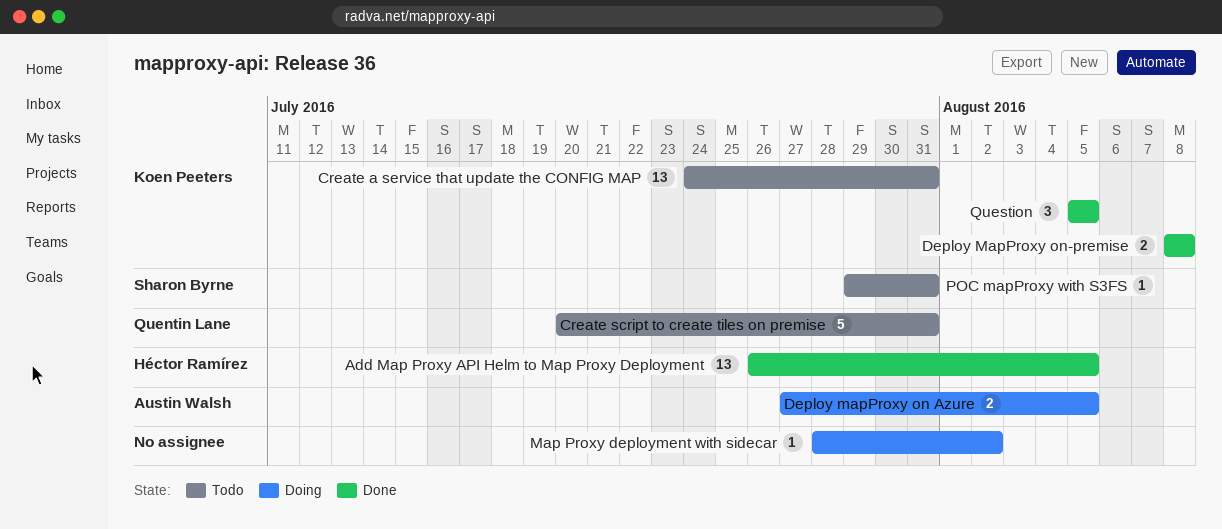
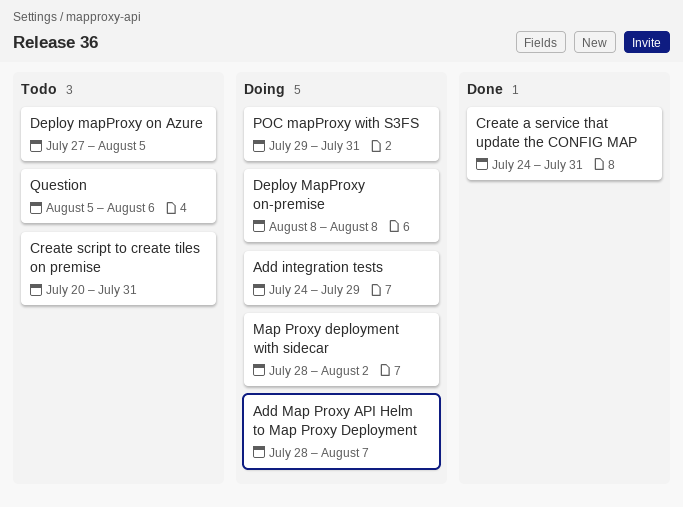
Add integration tests: none -> present
Add Map Proxy API Helm to Map Proxy Deployment, status: Done -> Doing
Add Map Proxy API Helm to Map Proxy Deployment, start: Jul 26 -> Jul 28
Add Map Proxy API Helm to Map Proxy Deployment, due: Aug 5 -> Aug 7
Create a service that update the CONFIG MAP, status: Todo -> Done
Deploy mapProxy on Azure, status: Doing -> Todo
Deploy MapProxy on-premise, status: Done -> Doing
POC mapProxy with S3FS, status: Todo -> Doing
Question, status: Done -> Todo
Question, due: Aug 5 -> Aug 6

